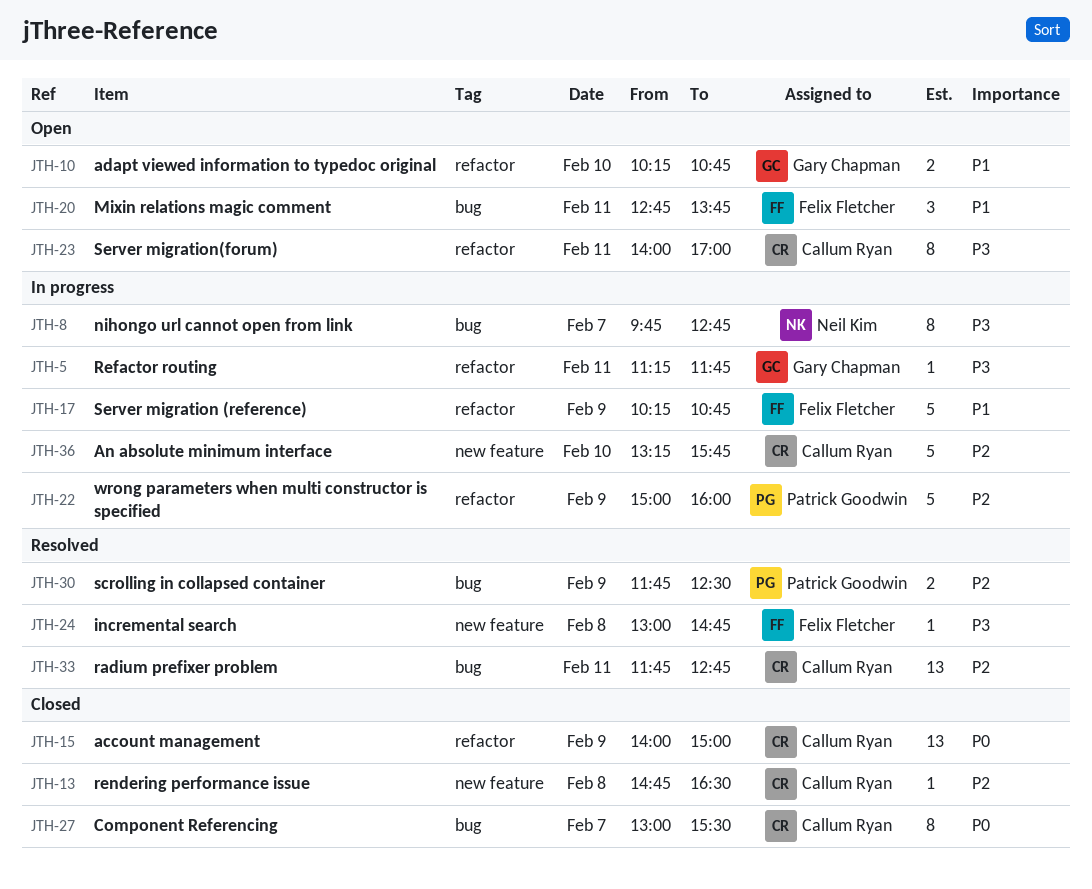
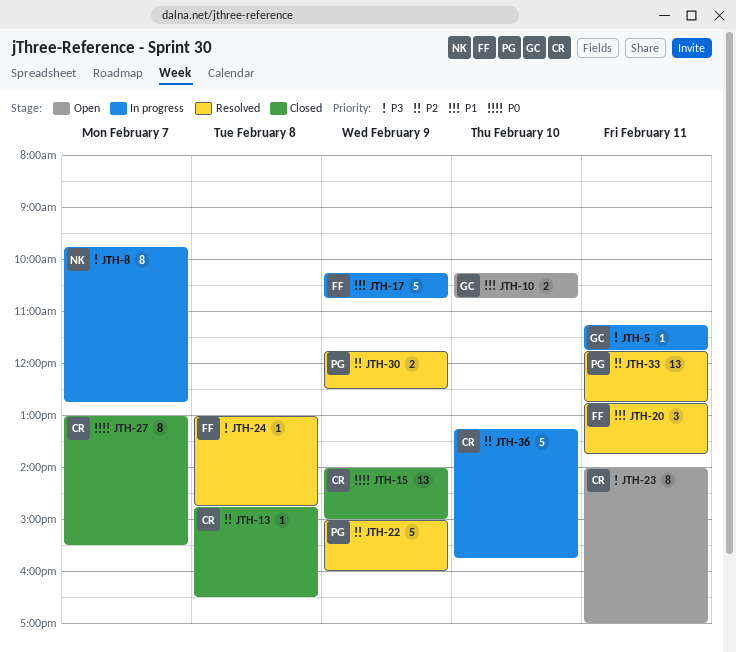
JTH-20, status: Open -> Resolved
JTH-22, status: In progress -> Resolved
JTH-33, owner: Callum Ryan -> Patrick Goodwin

